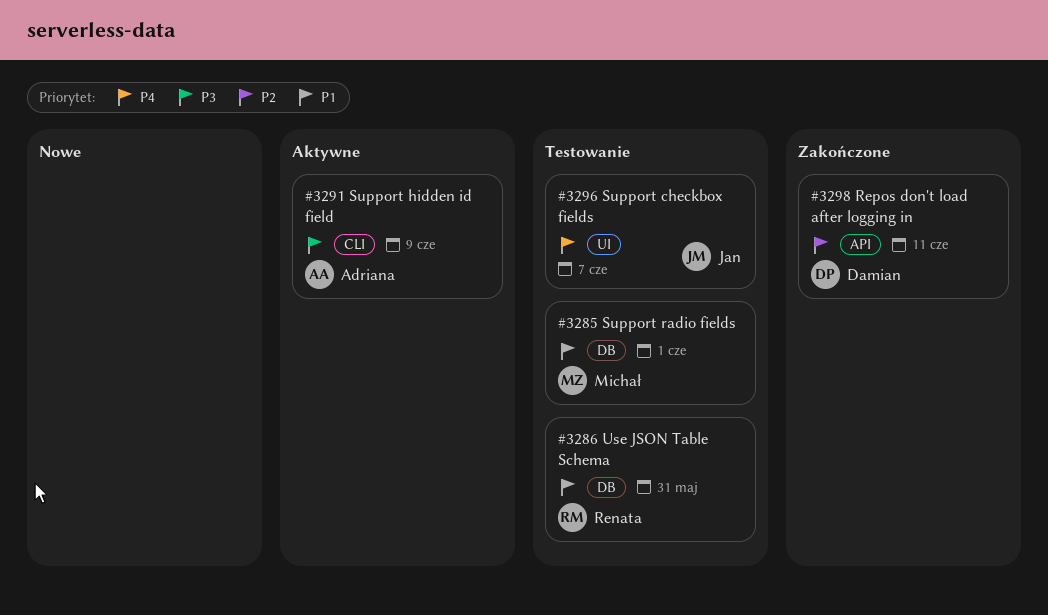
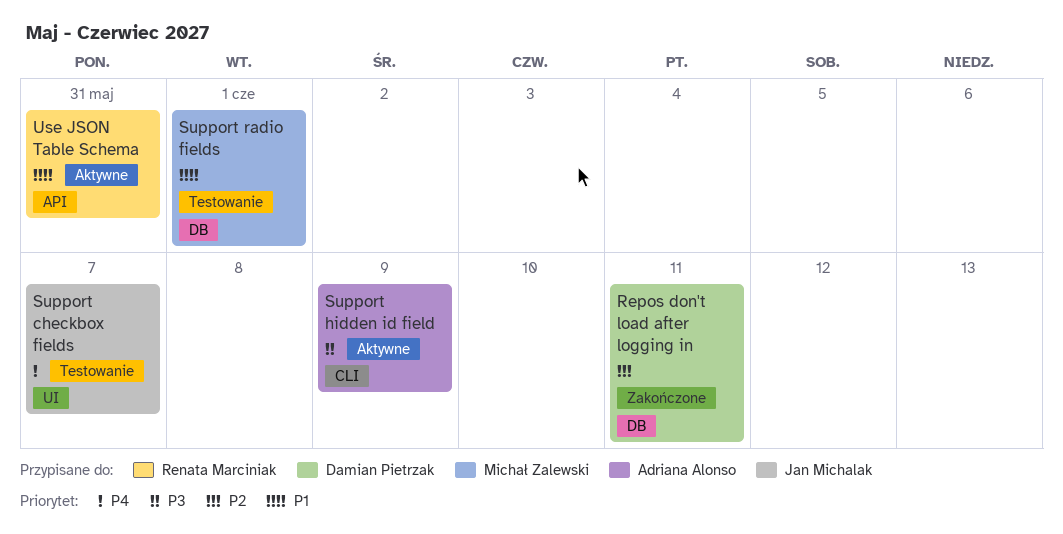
Repos don't load after logging in, label: API -> DB
Use JSON Table Schema, status: Testowanie -> Aktywne
Use JSON Table Schema, label: DB -> API

